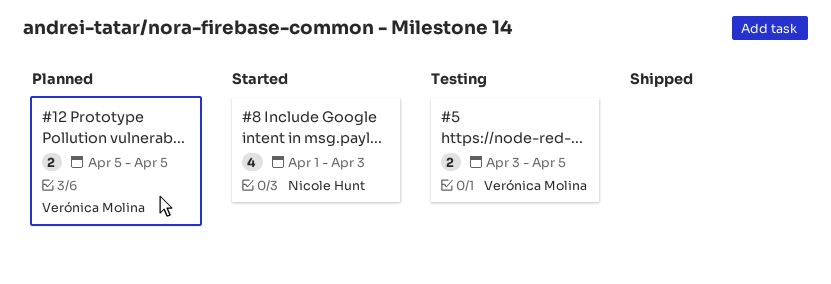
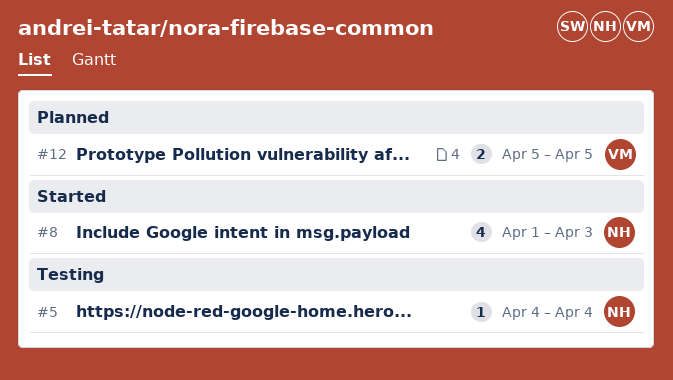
#5, owner: Verónica Molina -> Nicole Hunt
#5, estimate: 2 -> 1
#5, start: Apr 3 -> Apr 4
#5, due: Apr 5 -> Apr 4

